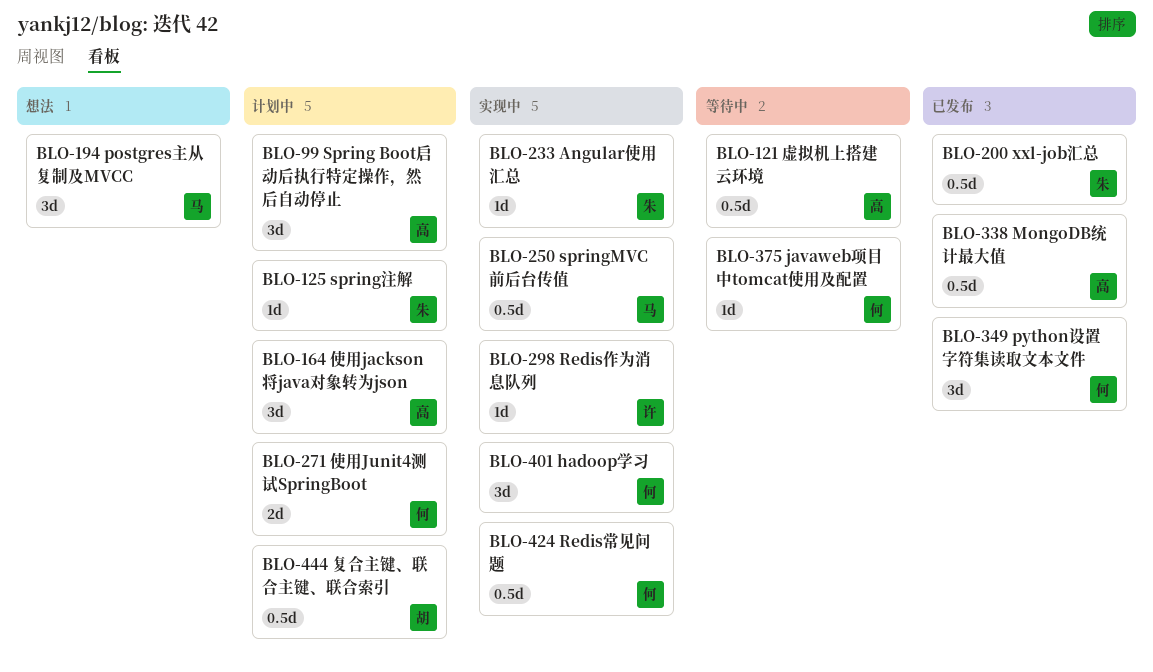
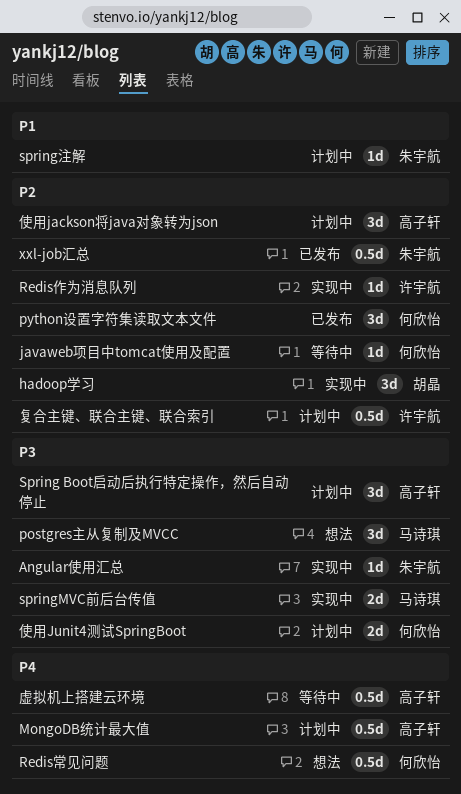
hadoop学习, owner: 何欣怡 -> 胡晶
MongoDB统计最大值, status: 已发布 -> 计划中
Redis常见问题, status: 实现中 -> 想法
springMVC前后台传值, estimate: 0.5d -> 2d
复合主键、联合主键、联合索引, owner: 胡晶 -> 许宇航

